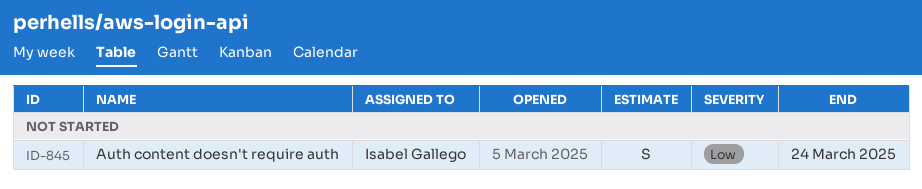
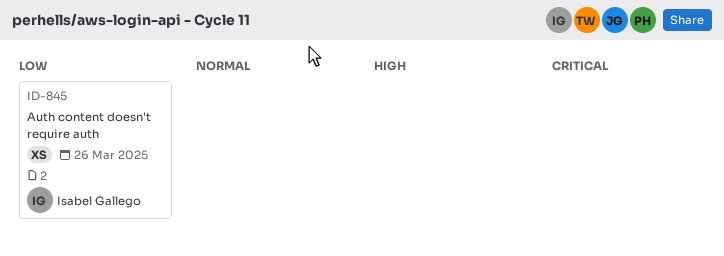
ID-845, estimate: S -> XS
ID-845, due: Mar 24 -> Mar 26

